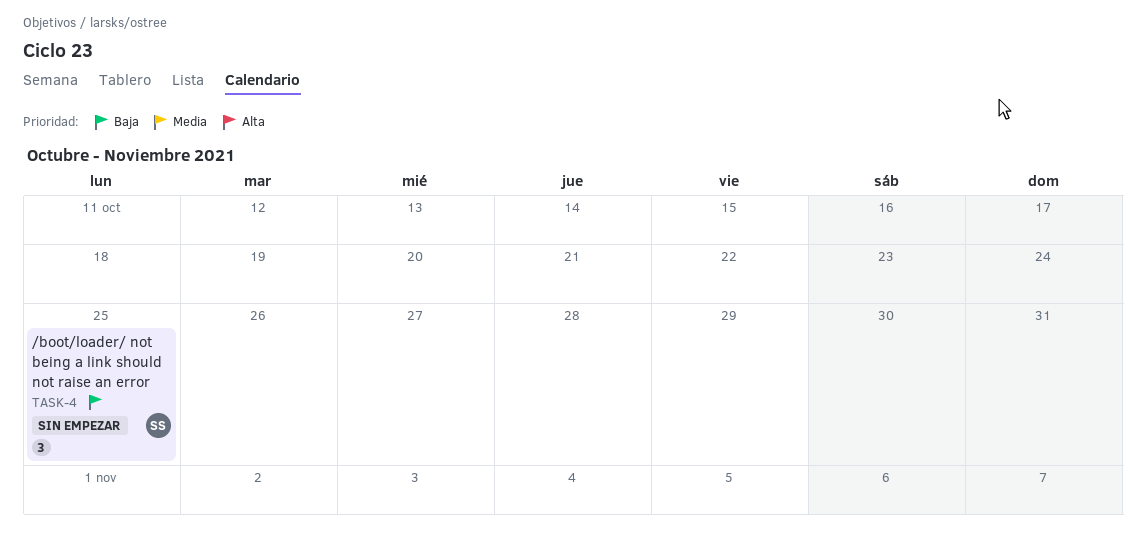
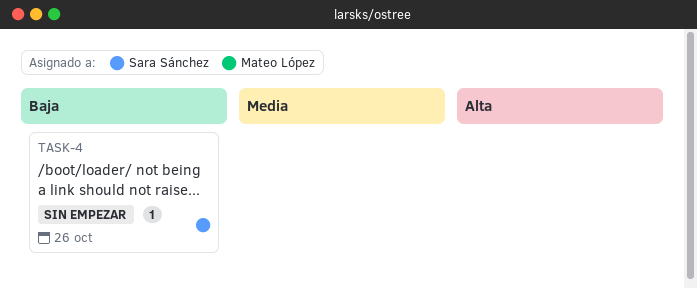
TASK-4, estimate: 3 -> 1
TASK-4, due: Oct 25 -> Oct 26

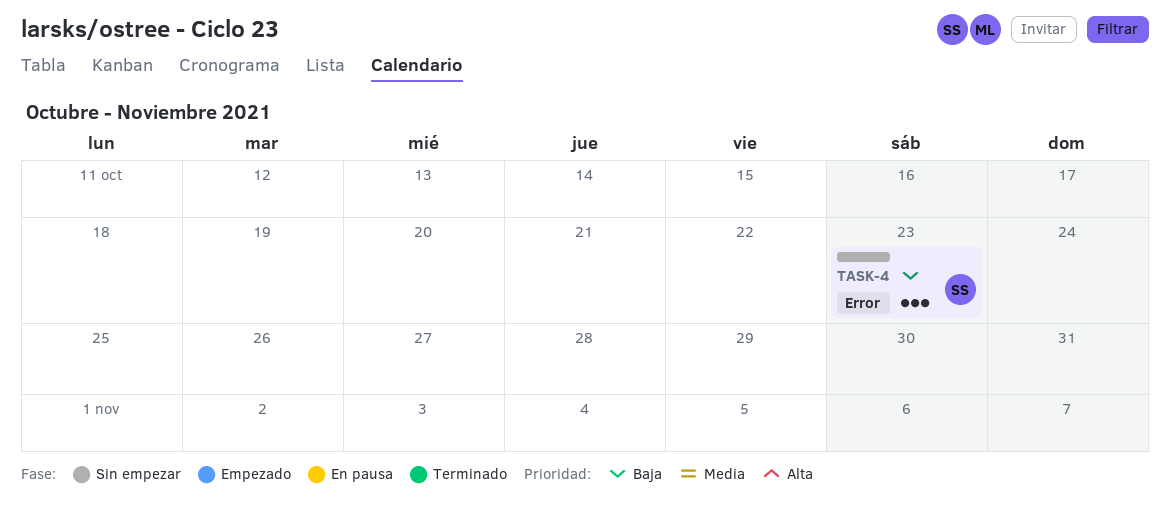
TASK-4, estimate: 1 -> 3
TASK-4, due: Oct 26 -> Oct 23

